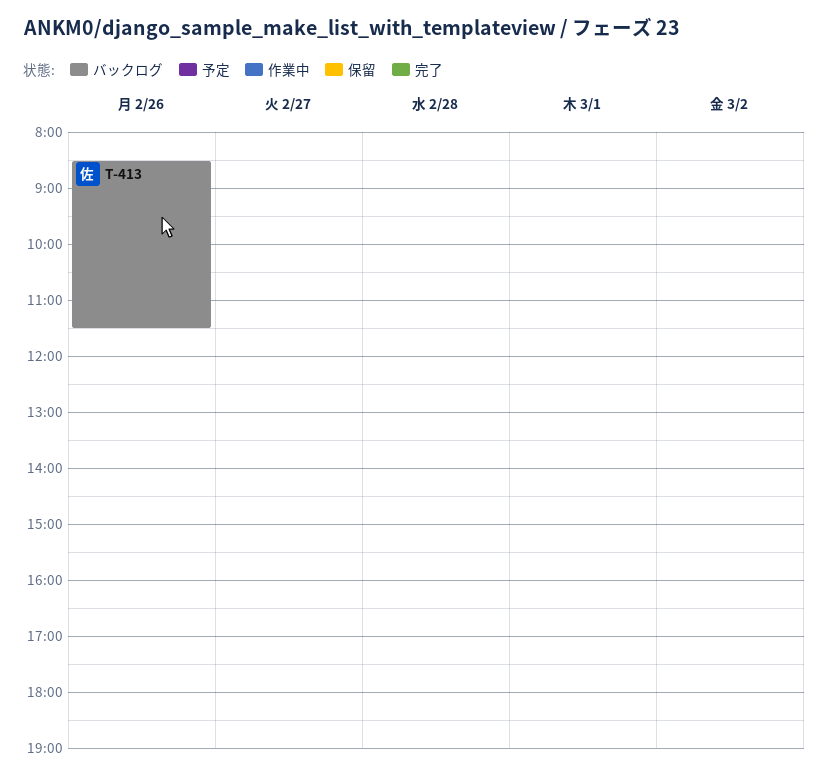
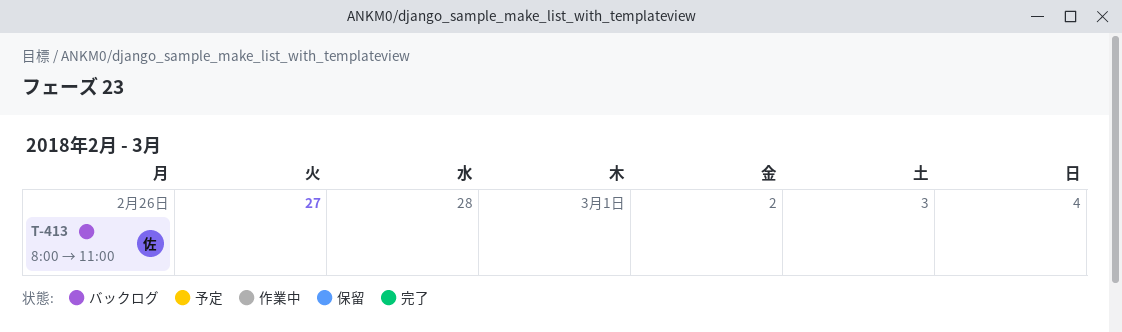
T-413, begins: 08:30 -> 08:00
T-413, ends: 11:30 -> 11:00

